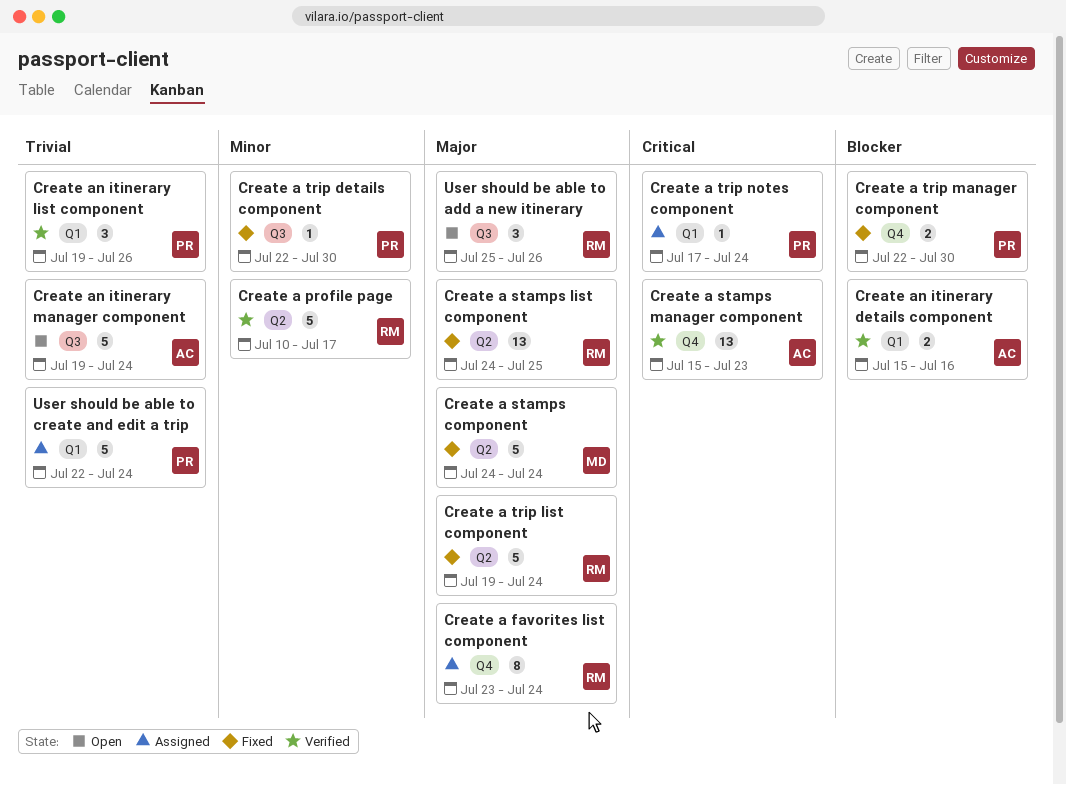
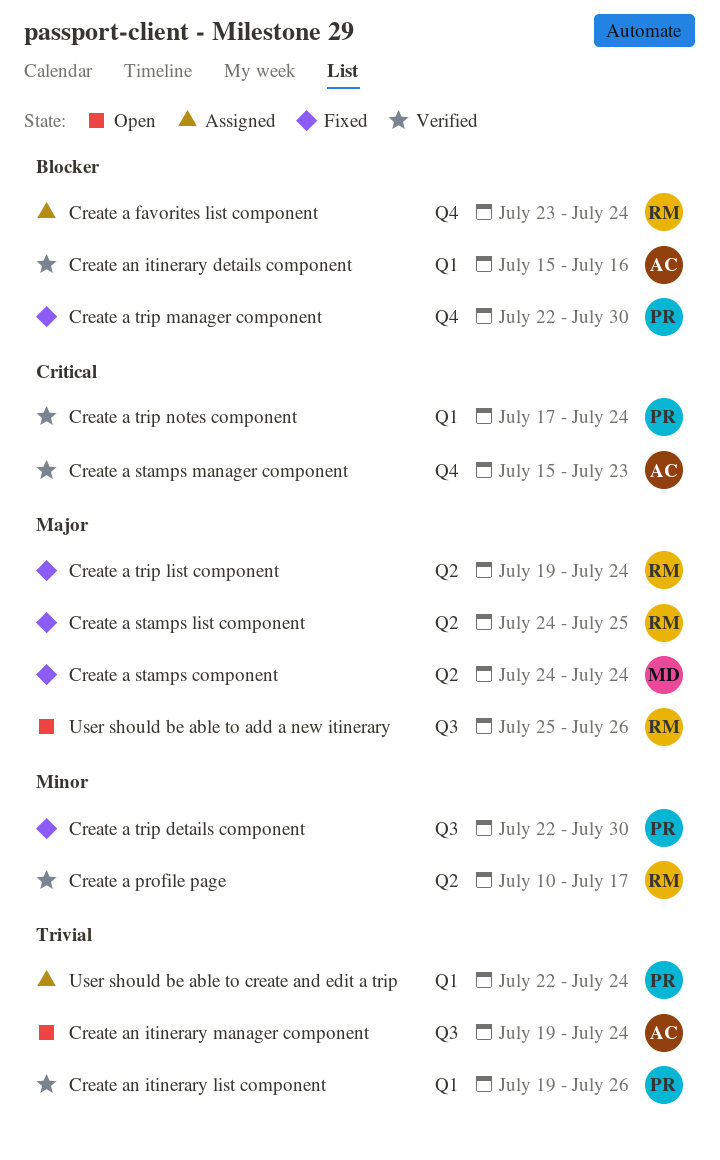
Create a favorites list component, priority: Major -> Blocker
Create a trip notes component, status: Assigned -> Verified

